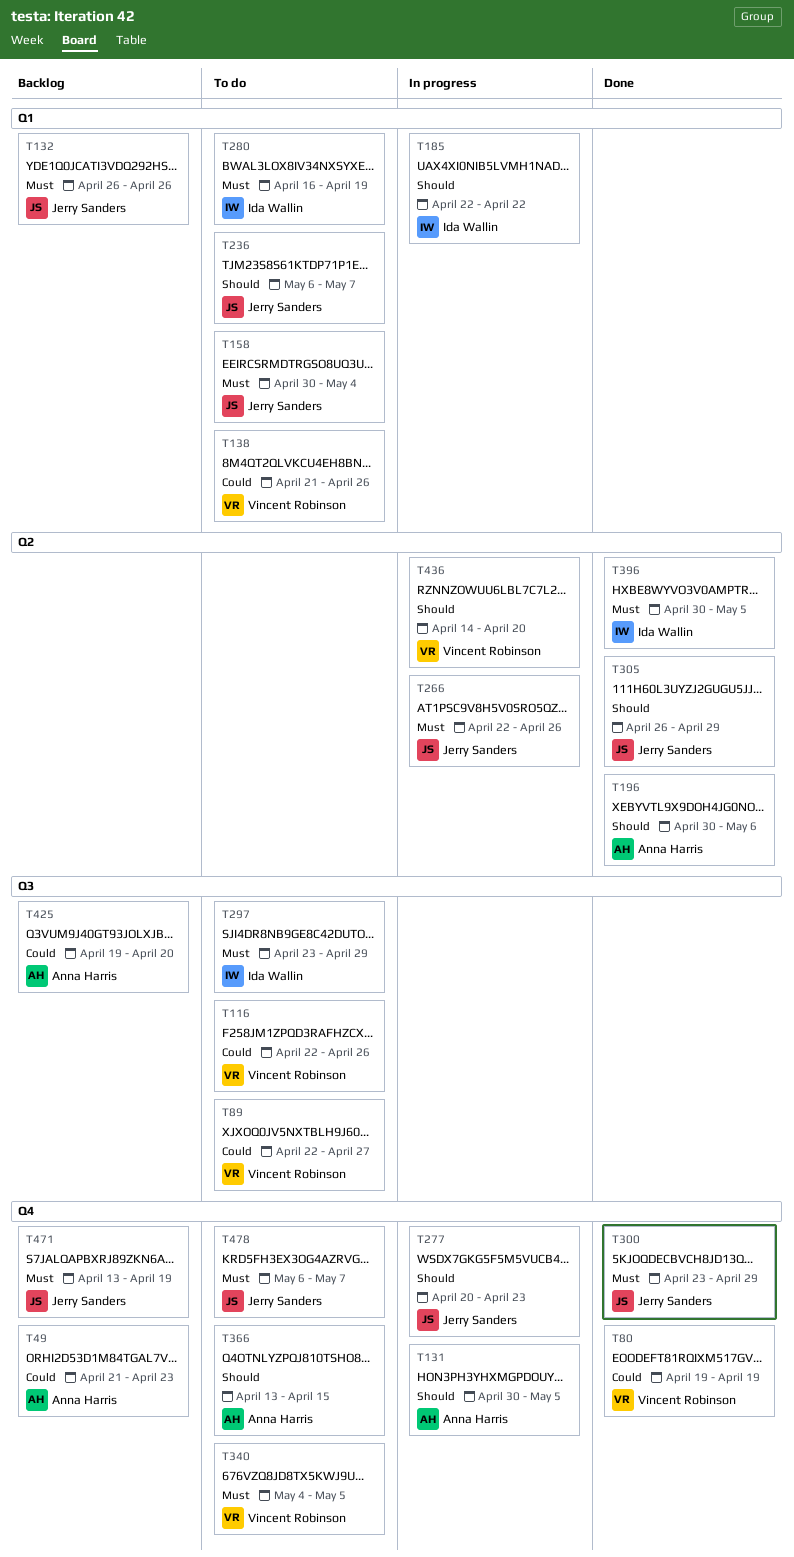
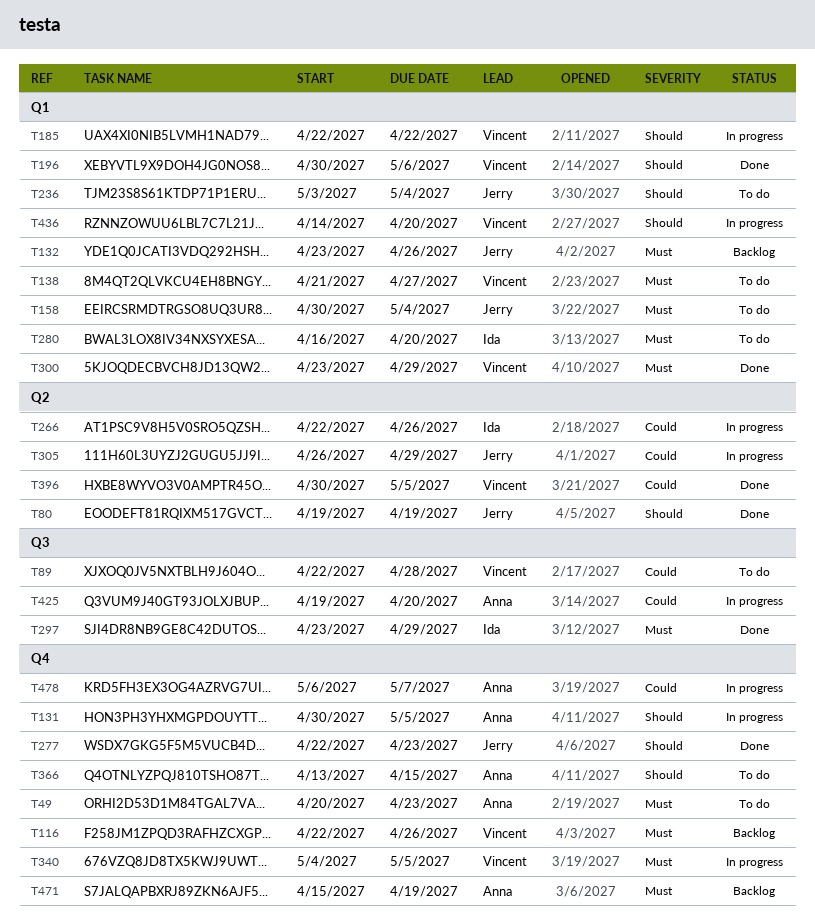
T49, status: Backlog -> To do
T49, priority: Could -> Must
T49, start: Apr 21 -> Apr 20
T80, owner: Vincent Robinson -> Jerry Sanders
T80, priority: Could -> Should
T80, label: Q4 -> Q2
T89, due: Apr 27 -> Apr 28
T116, status: To do -> Backlog
T116, priority: Could -> Must
T116, label: Q3 -> Q4
T132, start: Apr 26 -> Apr 23
T138, priority: Could -> Must
T138, due: Apr 26 -> Apr 27
T185, owner: Ida Wallin -> Vincent Robinson
T196, owner: Anna Harris -> Vincent Robinson
T196, label: Q2 -> Q1
T236, start: May 6 -> May 3
T236, due: May 7 -> May 4
T266, owner: Jerry Sanders -> Ida Wallin
T266, priority: Must -> Could
T277, status: In progress -> Done
T277, start: Apr 20 -> Apr 22
T280, due: Apr 19 -> Apr 20
T297, status: To do -> Done
T300, owner: Jerry Sanders -> Vincent Robinson
T300, label: Q4 -> Q1
T305, status: Done -> In progress
T305, priority: Should -> Could
T340, status: To do -> In progress
T396, owner: Ida Wallin -> Vincent Robinson
T396, priority: Must -> Could
T425, status: Backlog -> In progress
T436, label: Q2 -> Q1
T471, owner: Jerry Sanders -> Anna Harris
T471, start: Apr 13 -> Apr 15
T478, status: To do -> In progress
T478, owner: Jerry Sanders -> Anna Harris
T478, priority: Must -> Could

